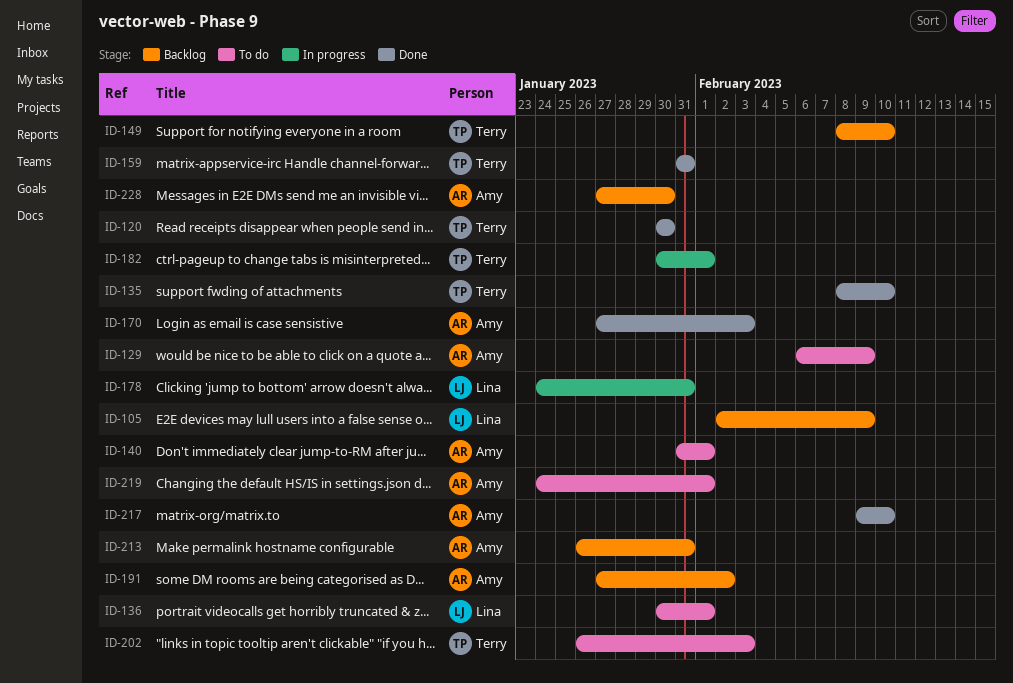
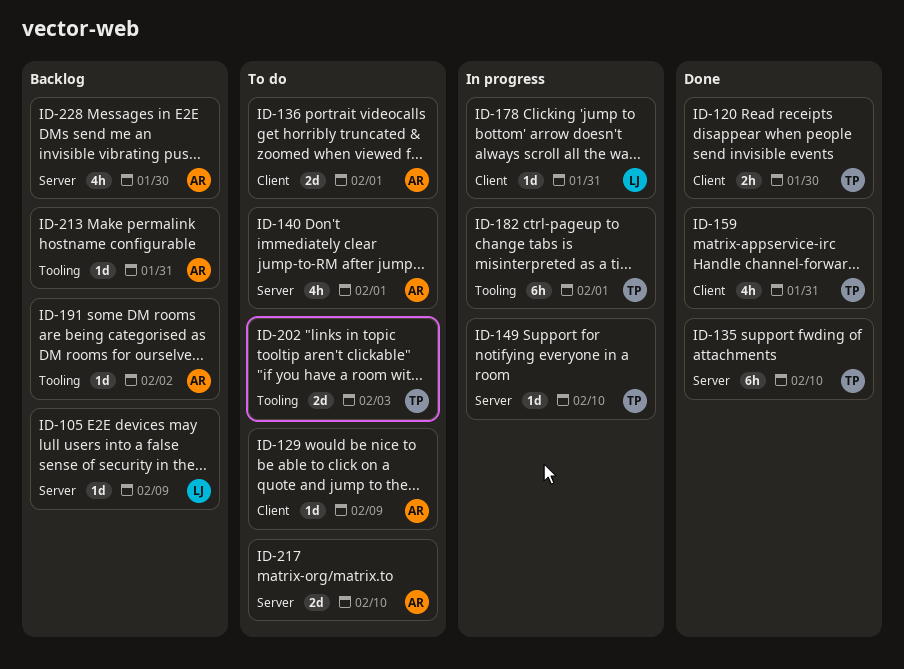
ID-136, owner: Lina -> Amy
ID-149, status: Backlog -> In progress
ID-170: present -> none
ID-217, status: Done -> To do
ID-219: present -> none

